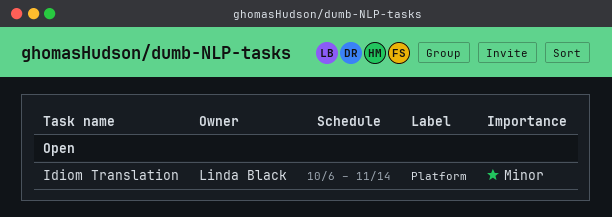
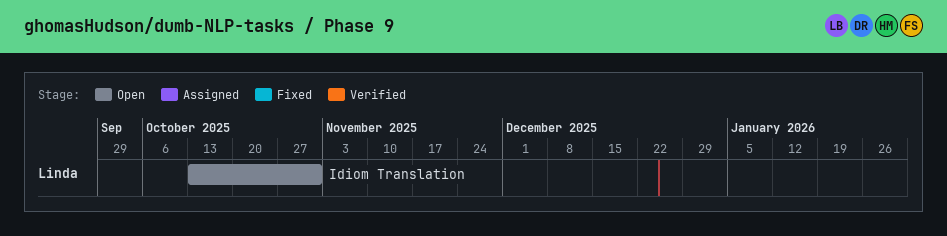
Idiom Translation, start: Oct 6 -> Oct 13
Idiom Translation, due: Nov 14 -> Oct 31

